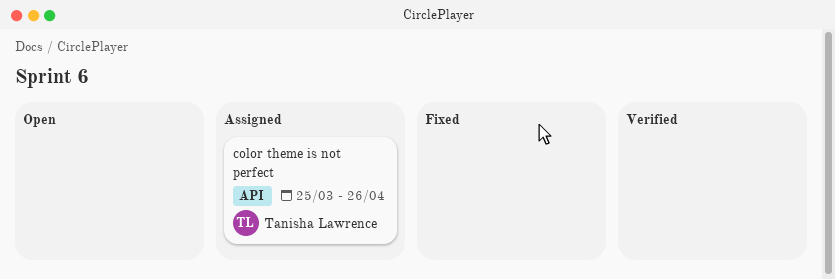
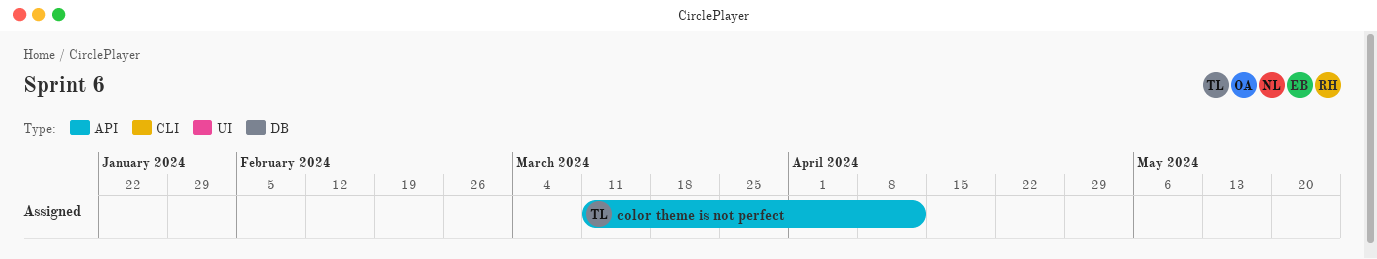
color theme is not perfect, start: Mar 25 -> Mar 11
color theme is not perfect, due: Apr 26 -> Apr 12

